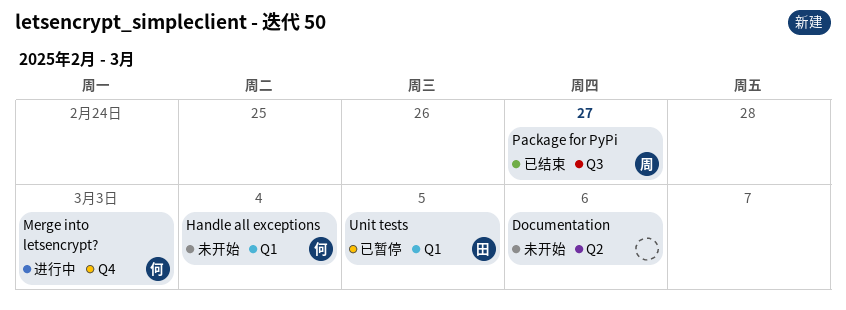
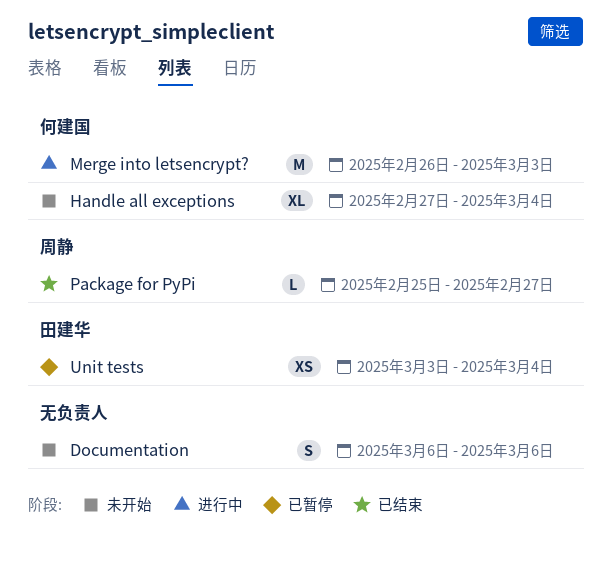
Unit tests, due: Mar 5 -> Mar 4

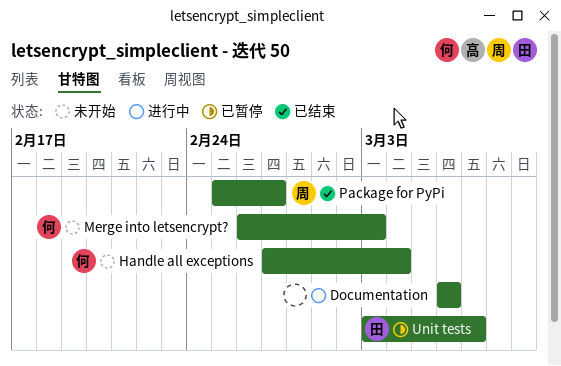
Documentation, status: 未开始 -> 进行中
Merge into letsencrypt?, status: 进行中 -> 未开始
Unit tests, due: Mar 4 -> Mar 7

